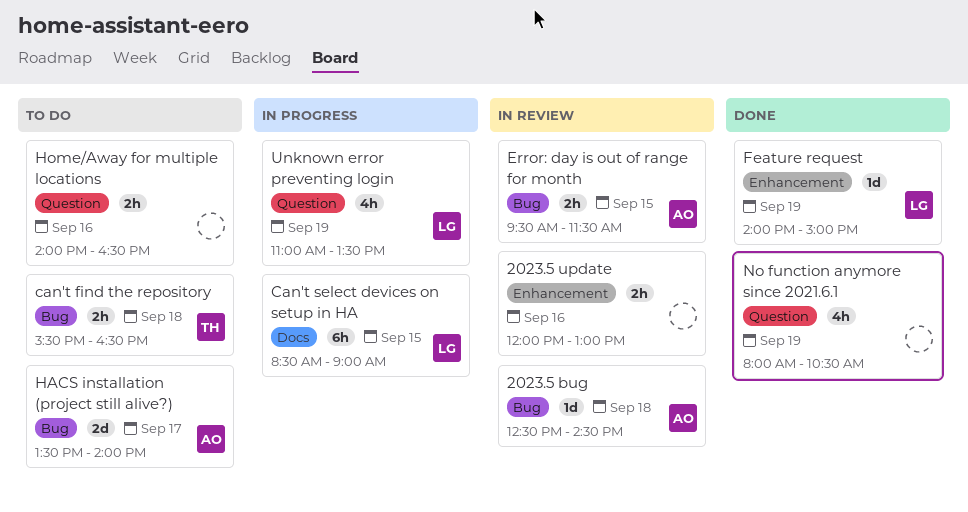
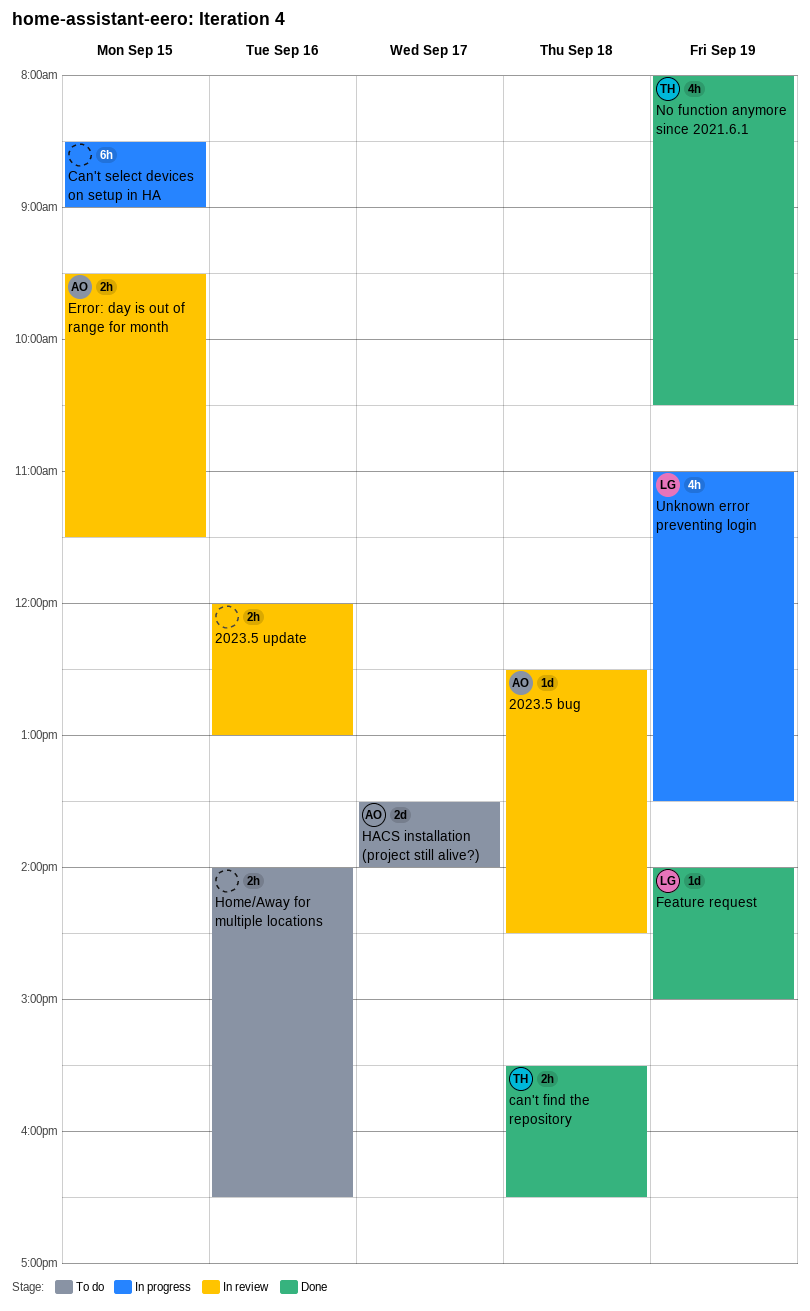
can't find the repository, status: To do -> Done
Can't select devices on setup in HA, owner: LG -> none
No function anymore since 2021.6.1, owner: none -> TH

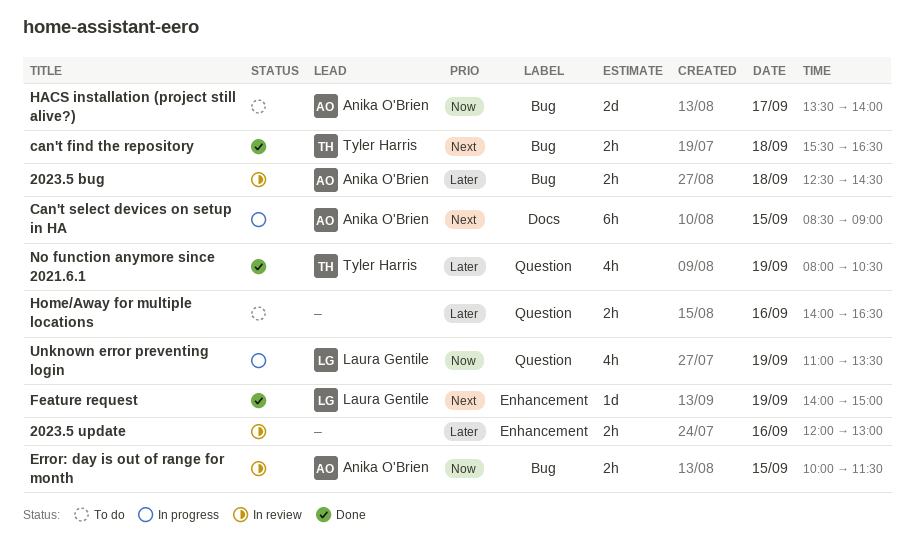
2023.5 bug, estimate: 1d -> 2h
Can't select devices on setup in HA, owner: none -> Anika O'Brien
Error: day is out of range for month, begins: 09:30 -> 10:00

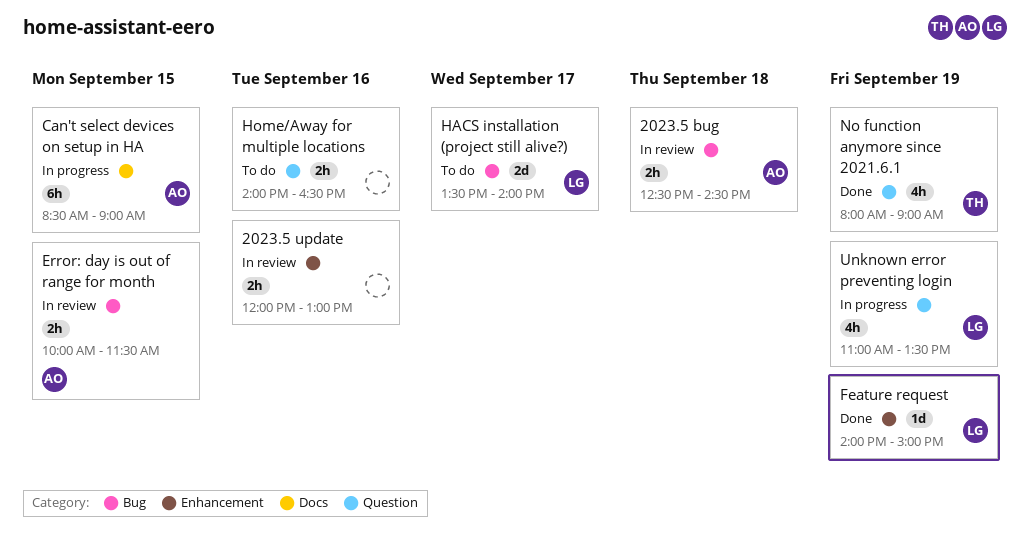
can't find the repository: present -> none
HACS installation (project still alive?), owner: Anika O'Brien -> Laura Gentile
No function anymore since 2021.6.1, ends: 10:30 -> 09:00

